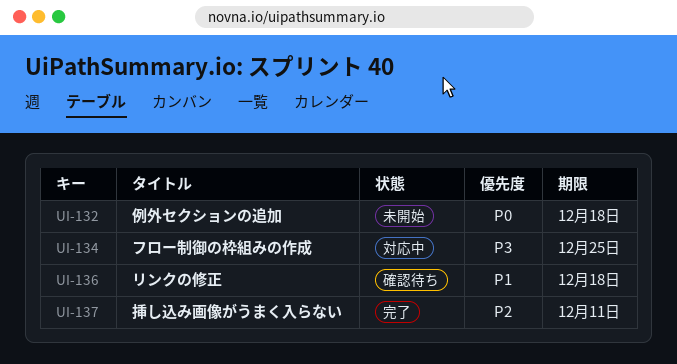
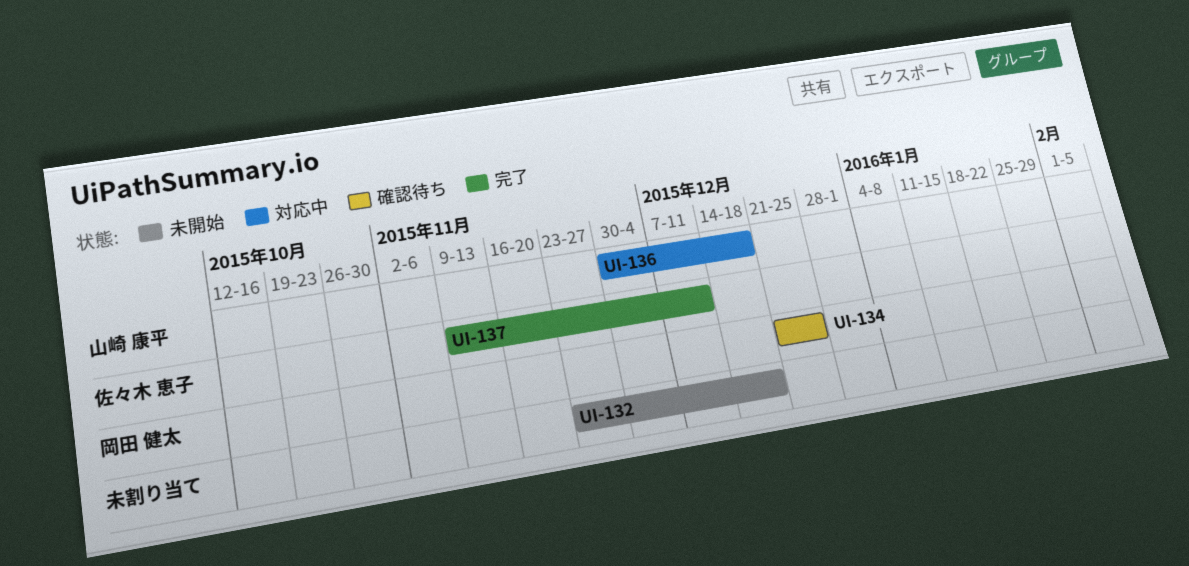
UI-134, status: 対応中 -> 確認待ち
UI-136, status: 確認待ち -> 対応中

